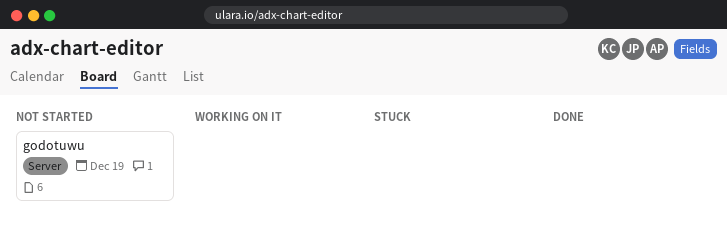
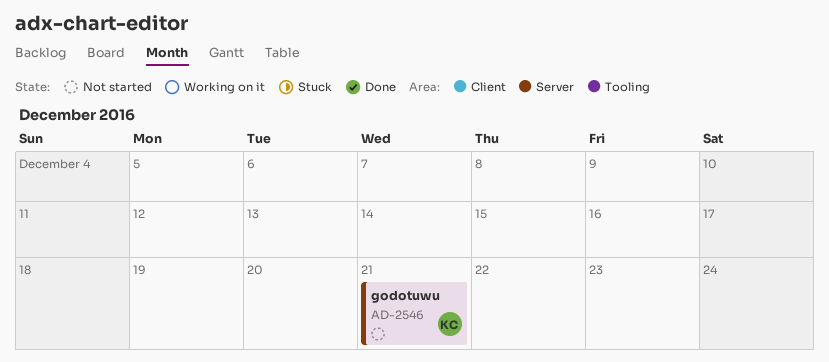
godotuwu, due: Dec 19 -> Dec 21

